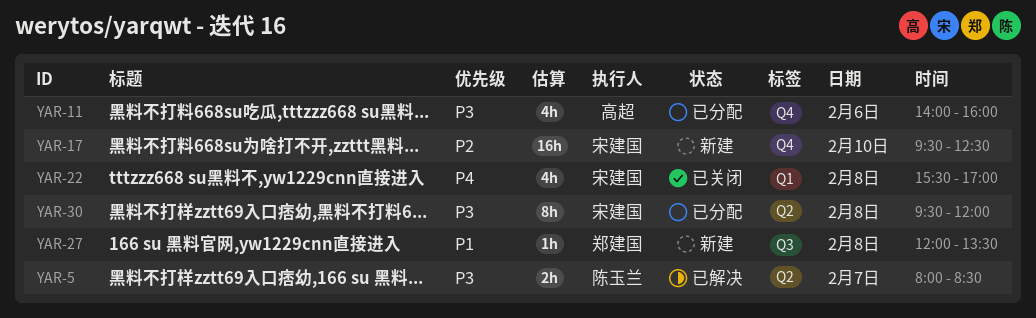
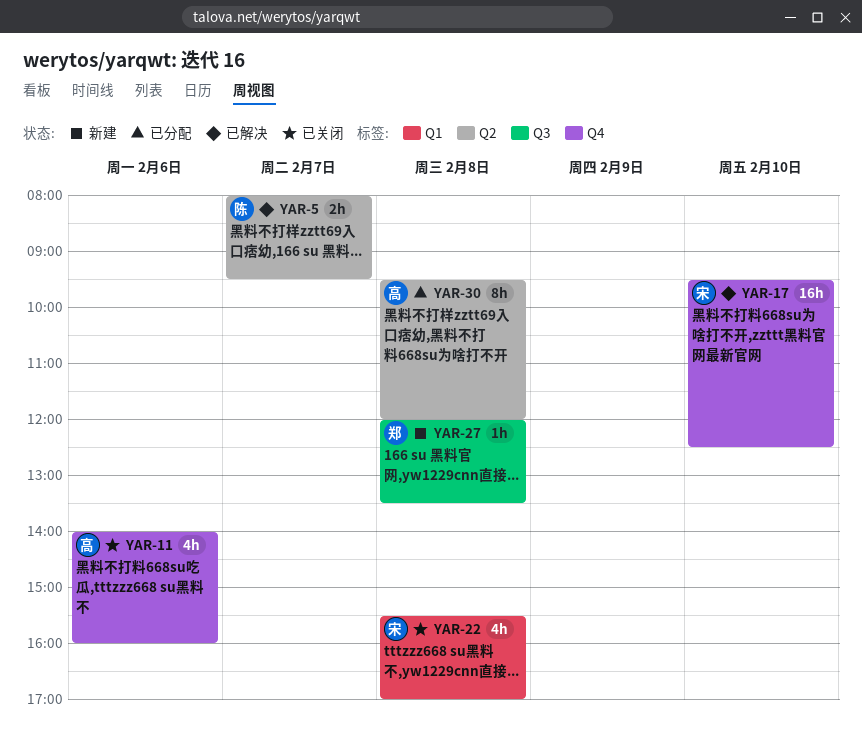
YAR-5, ends: 08:30 -> 09:30
YAR-11, status: 已分配 -> 已关闭
YAR-17, status: 新建 -> 已解决
YAR-30, owner: 宋建国 -> 高超

